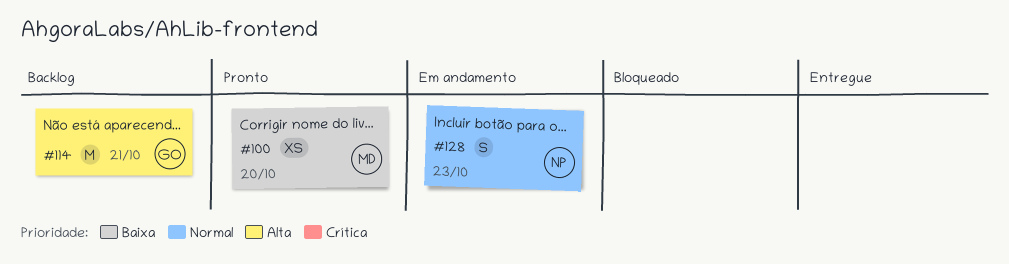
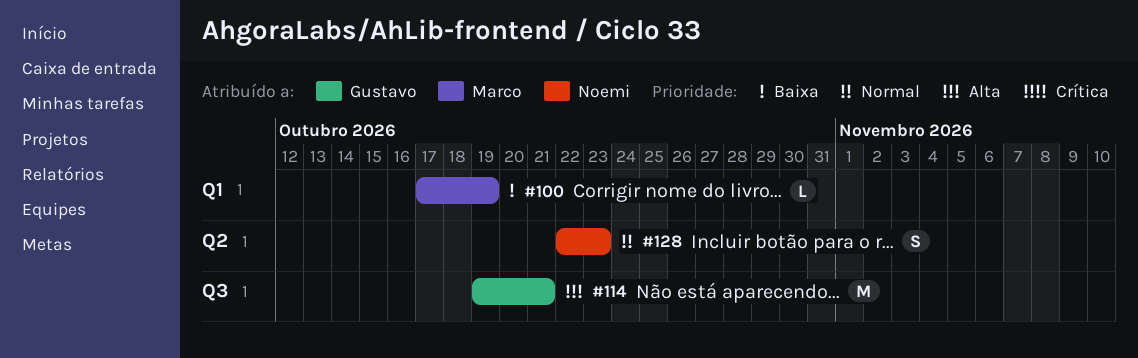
#100, estimate: XS -> L
#100, due: Oct 20 -> Oct 19

